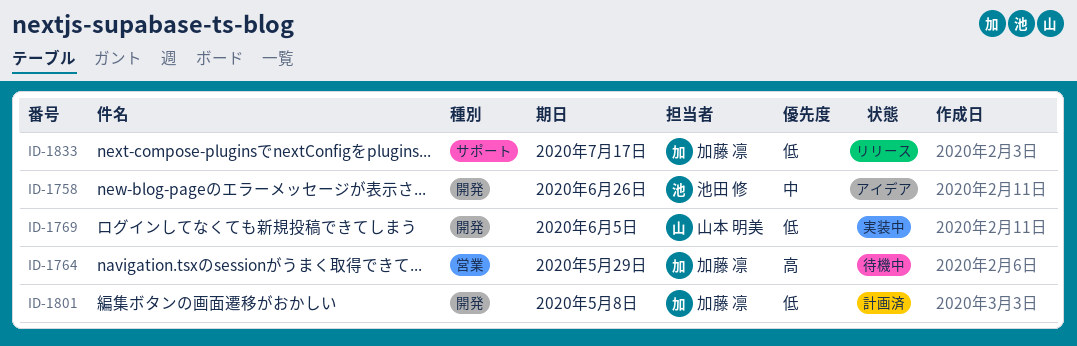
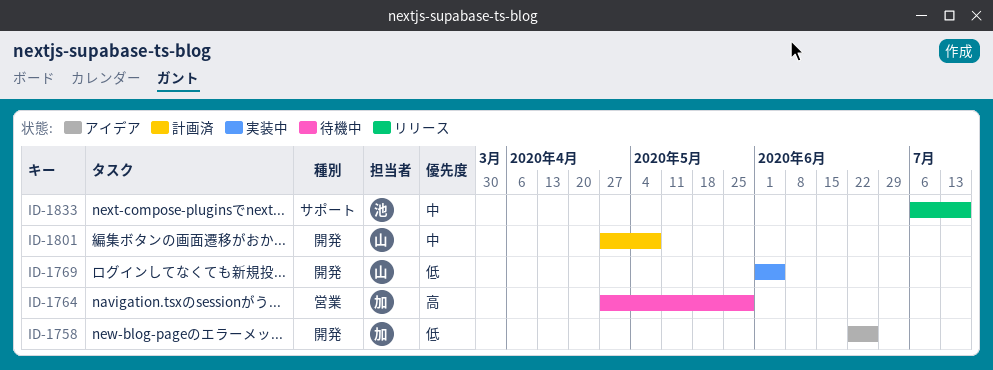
ID-1758, owner: 池田 修 -> 加藤 凛
ID-1758, priority: 中 -> 低
ID-1801, owner: 加藤 凛 -> 山本 明美
ID-1801, priority: 低 -> 中
ID-1833, owner: 加藤 凛 -> 池田 修
ID-1833, priority: 低 -> 中

